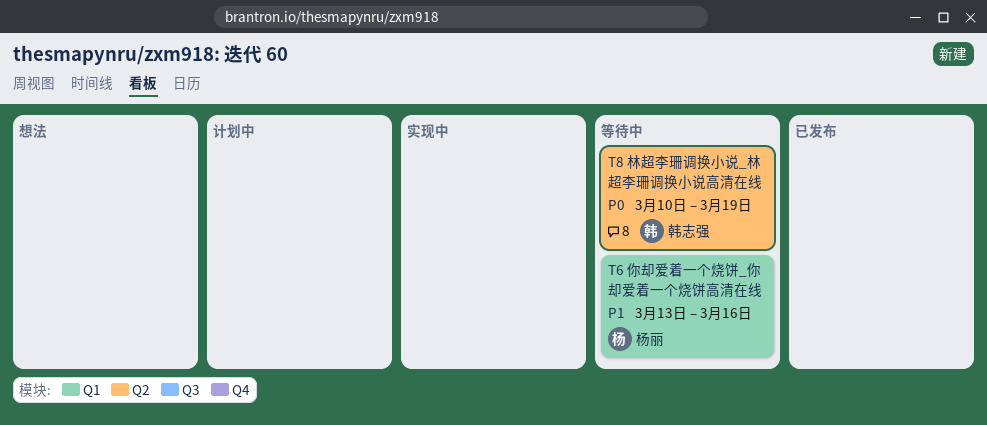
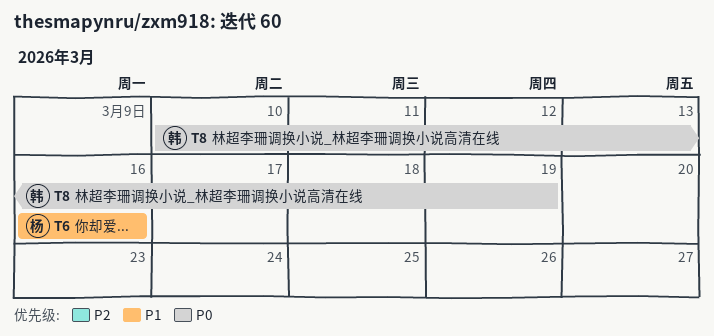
T6, start: Mar 13 -> Mar 16

